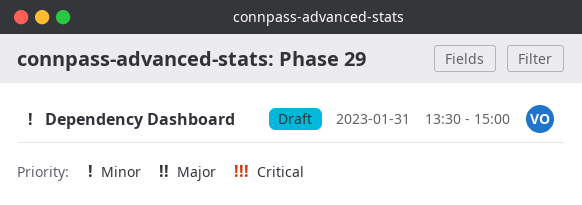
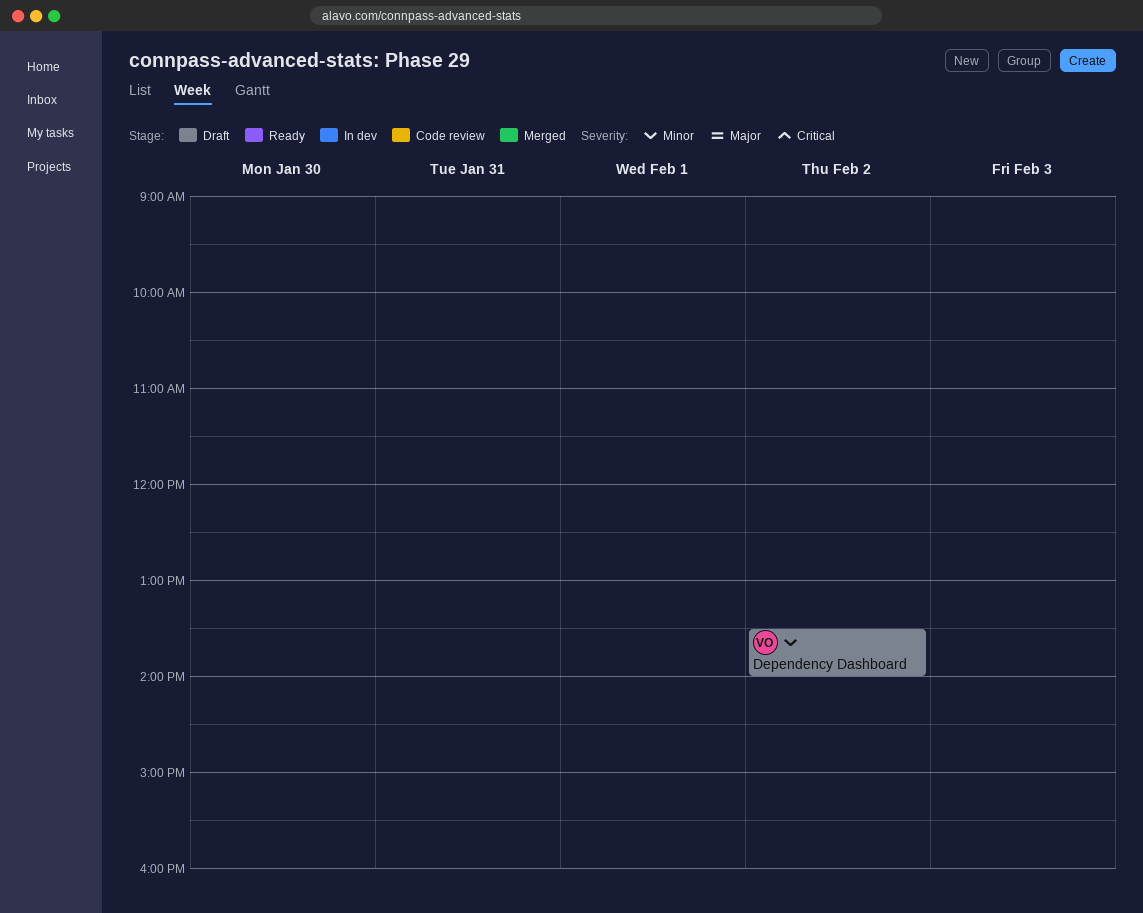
Dependency Dashboard, day: Jan 31 -> Feb 2
Dependency Dashboard, ends: 15:00 -> 14:00

